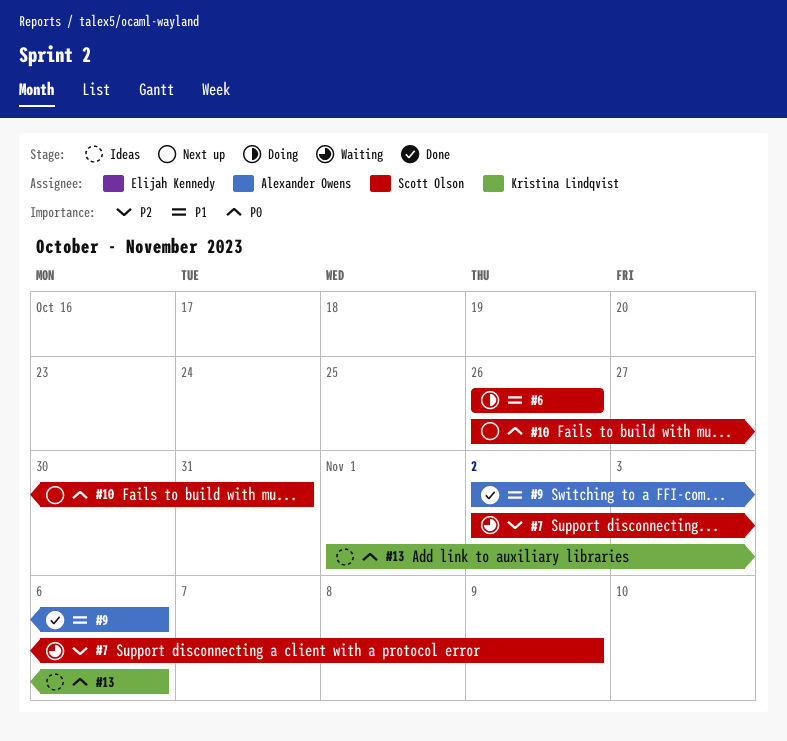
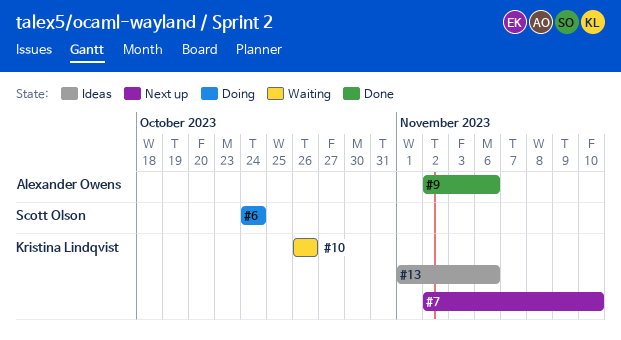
#6, start: Oct 26 -> Oct 24
#6, due: Oct 26 -> Oct 24
#7, status: Waiting -> Next up
#7, owner: Scott Olson -> Kristina Lindqvist
#7, due: Nov 9 -> Nov 10
#10, status: Next up -> Waiting
#10, owner: Scott Olson -> Kristina Lindqvist
#10, due: Oct 31 -> Oct 26

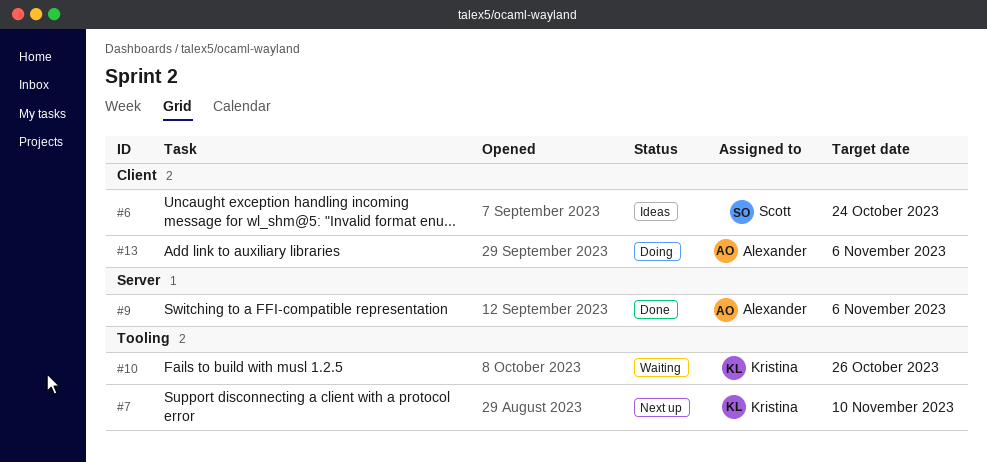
#6, status: Doing -> Ideas
#13, status: Ideas -> Doing
#13, owner: Kristina Lindqvist -> Alexander Owens

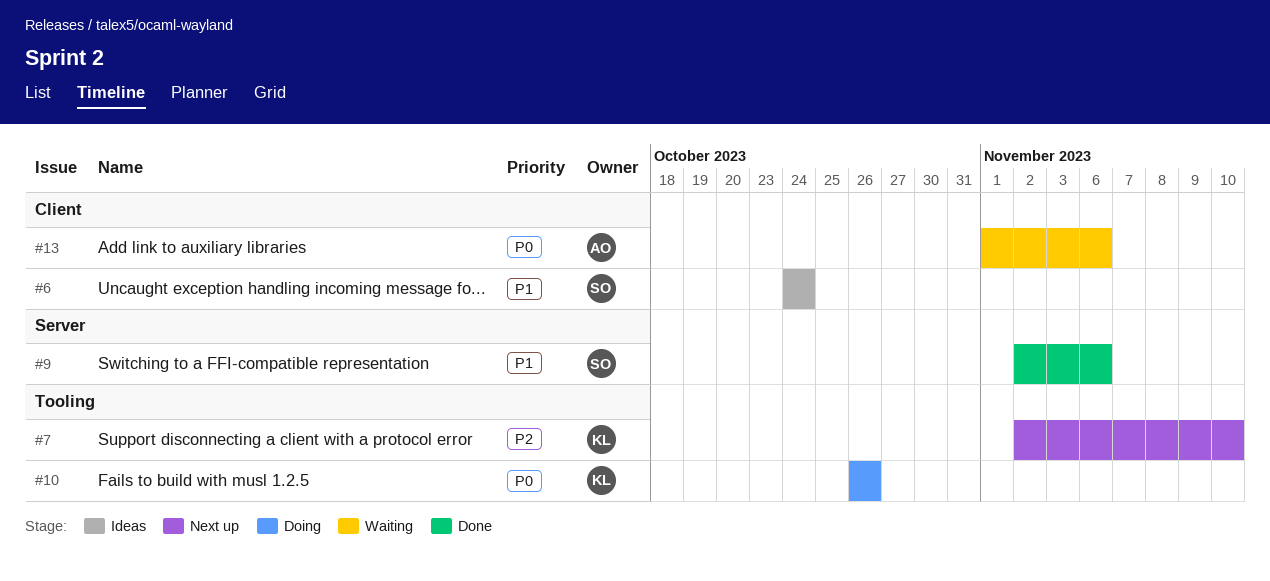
#9, owner: Alexander -> Scott
#10, status: Waiting -> Doing
#13, status: Doing -> Waiting

